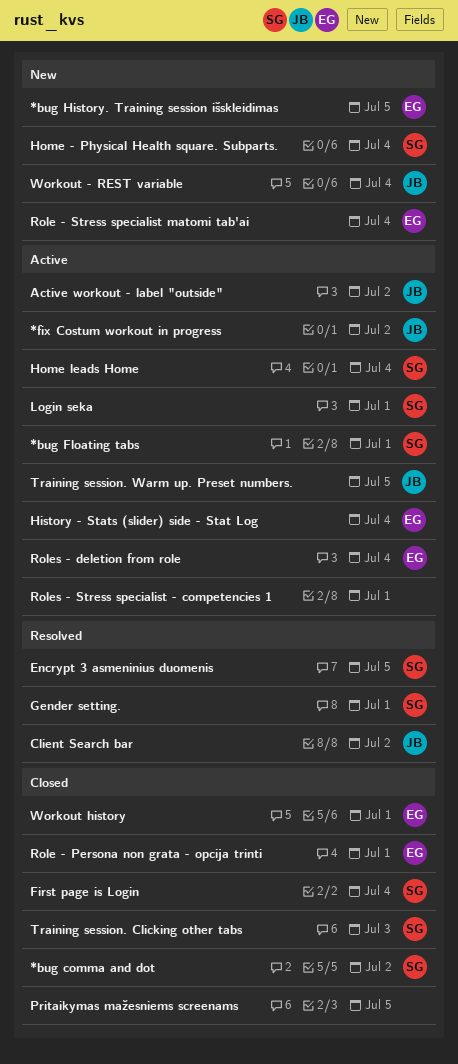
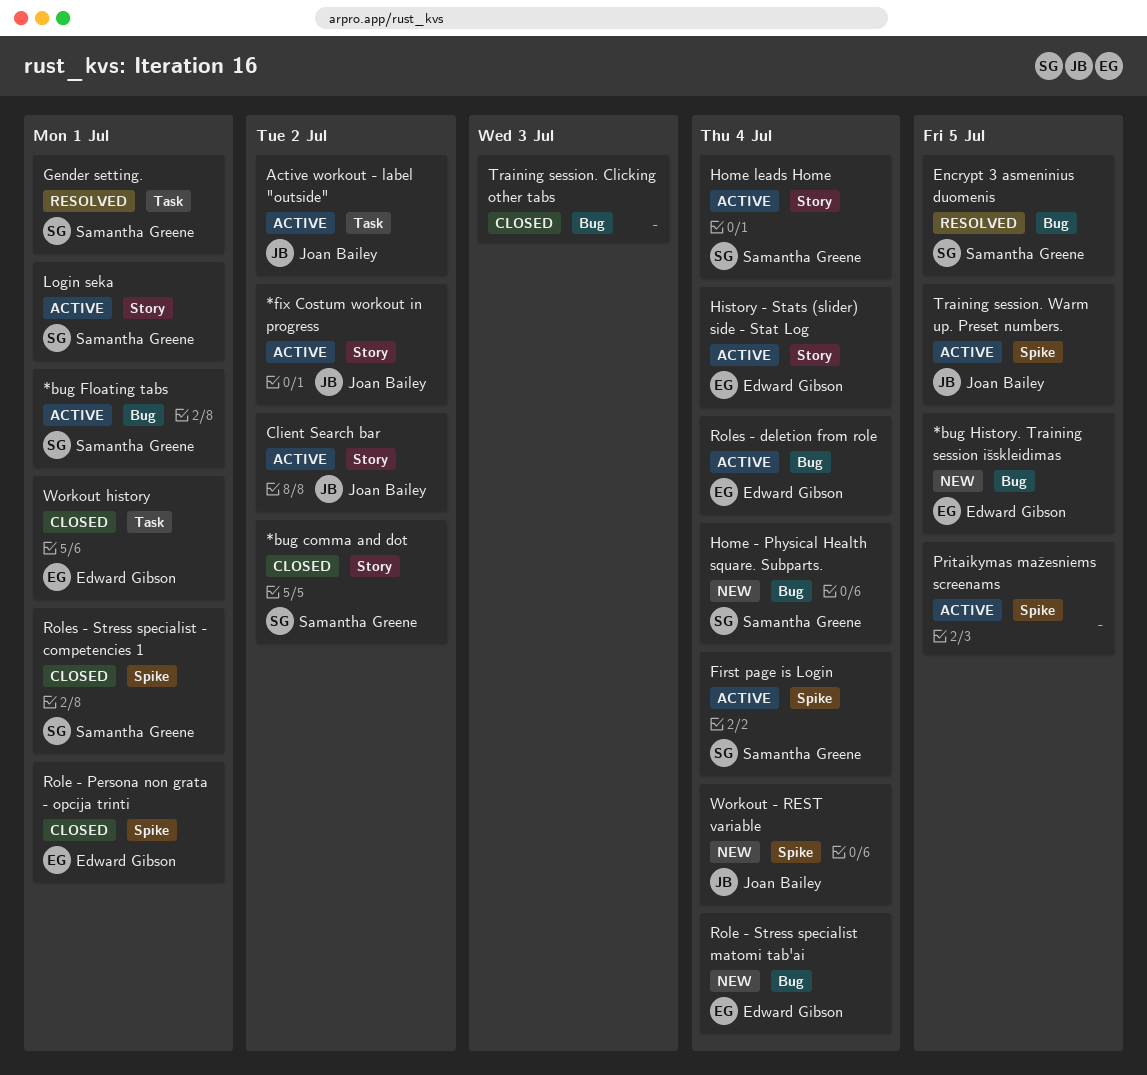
Client Search bar, status: Resolved -> Active
First page is Login, status: Closed -> Active
Pritaikymas mažesniems screenams, status: Closed -> Active
Roles - Stress specialist - competencies 1, status: Active -> Closed
Roles - Stress specialist - competencies 1, owner: none -> Samantha Greene
Training session. Clicking other tabs, owner: Samantha Greene -> none

